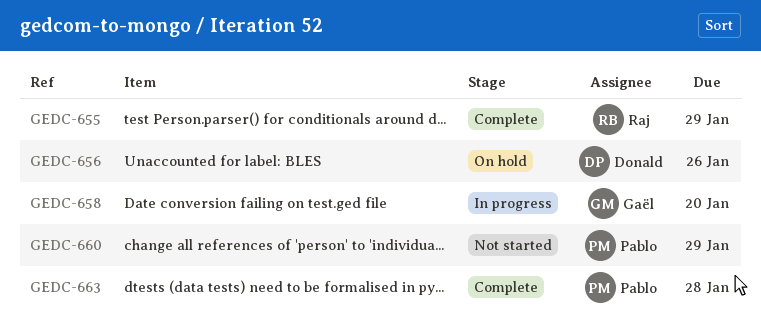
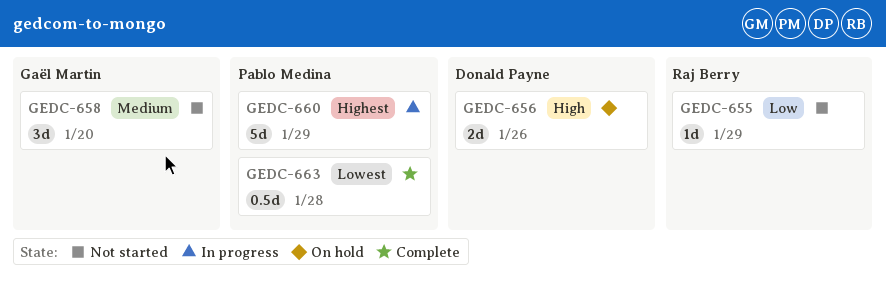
GEDC-655, status: Complete -> Not started
GEDC-658, status: In progress -> Not started
GEDC-660, status: Not started -> In progress

